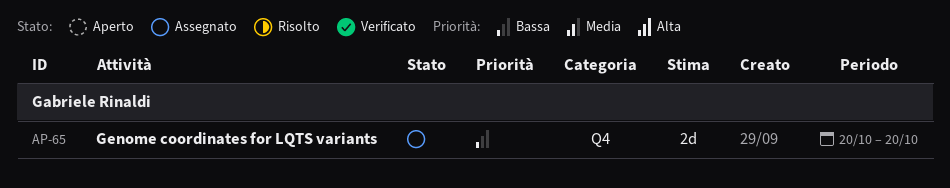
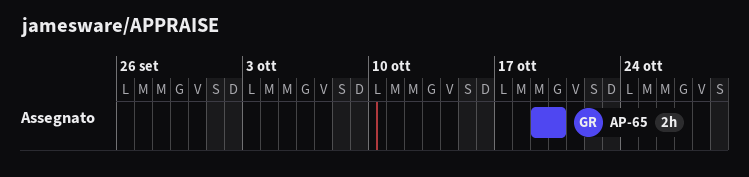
AP-65, estimate: 2d -> 2h
AP-65, start: Oct 20 -> Oct 19

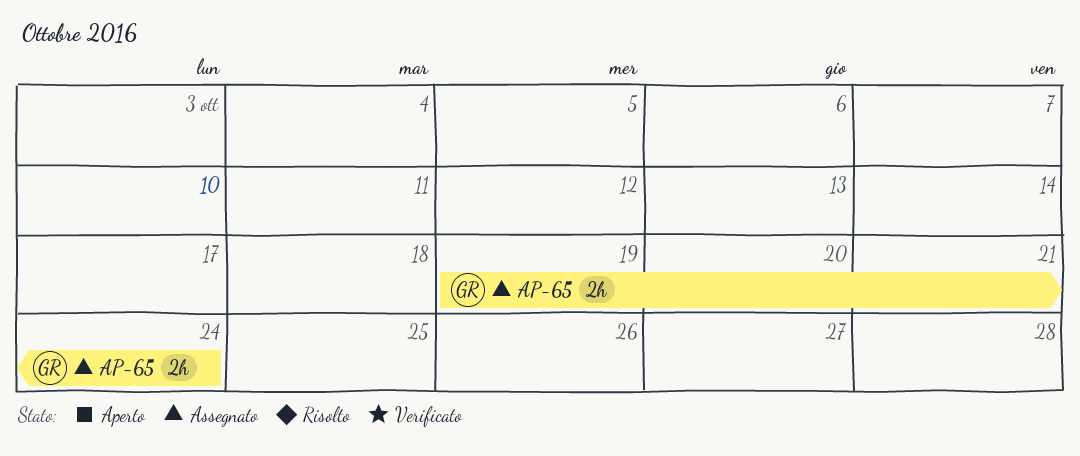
AP-65, due: Oct 20 -> Oct 24

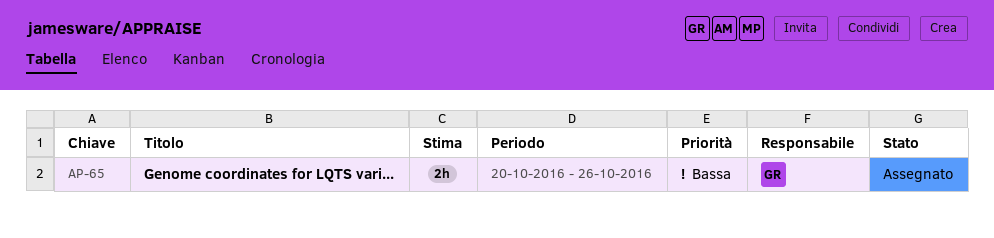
AP-65, start: Oct 19 -> Oct 20
AP-65, due: Oct 24 -> Oct 26

